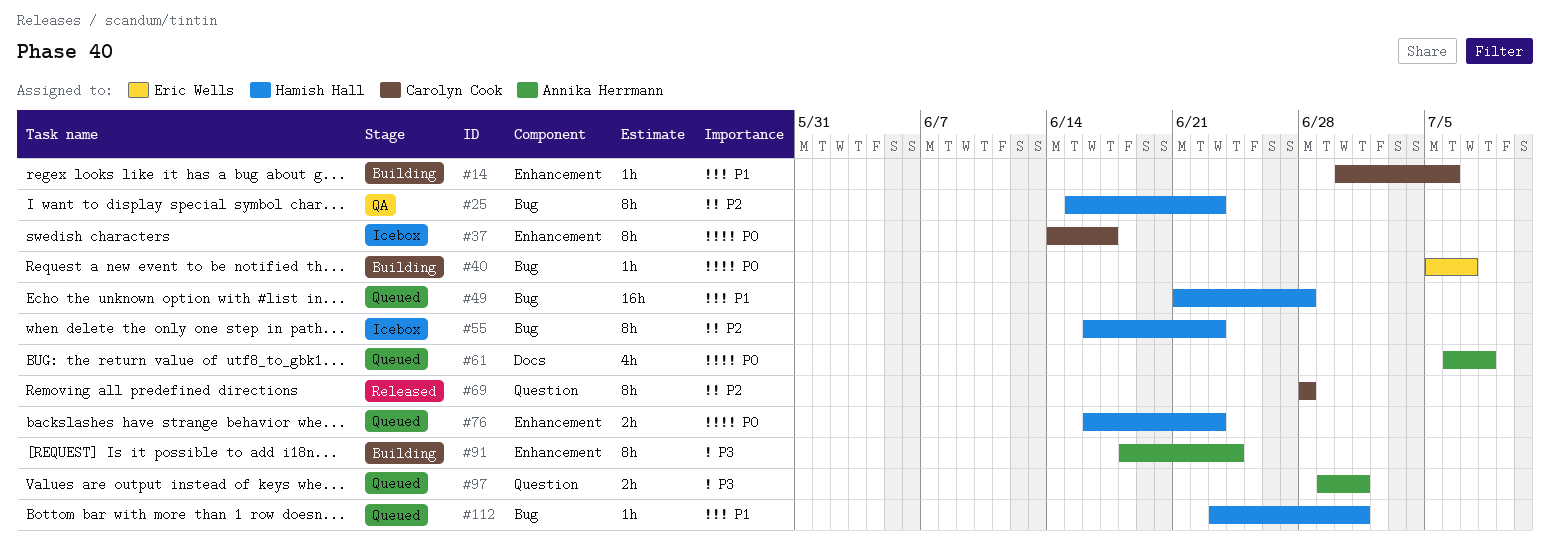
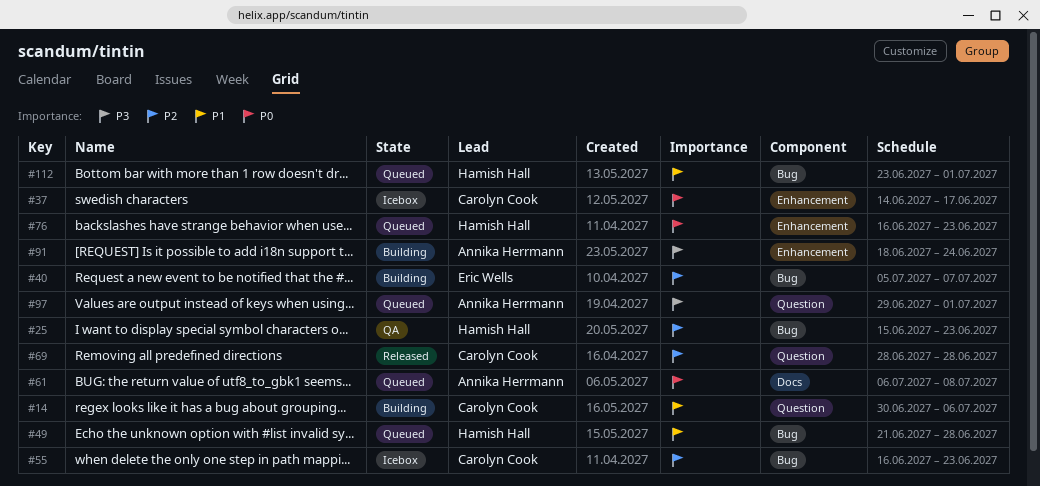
#14, label: Enhancement -> Question
#40, priority: P0 -> P2
#55, owner: Hamish Hall -> Carolyn Cook

